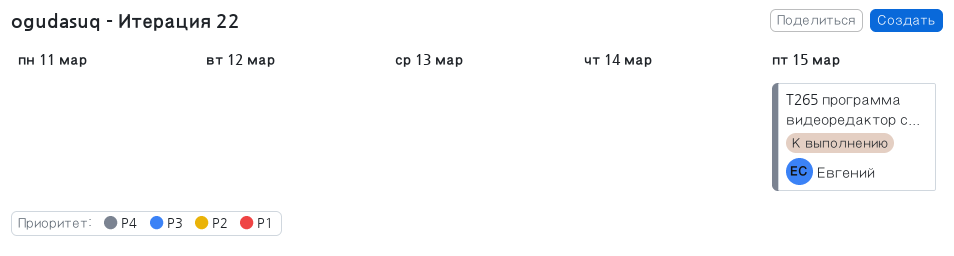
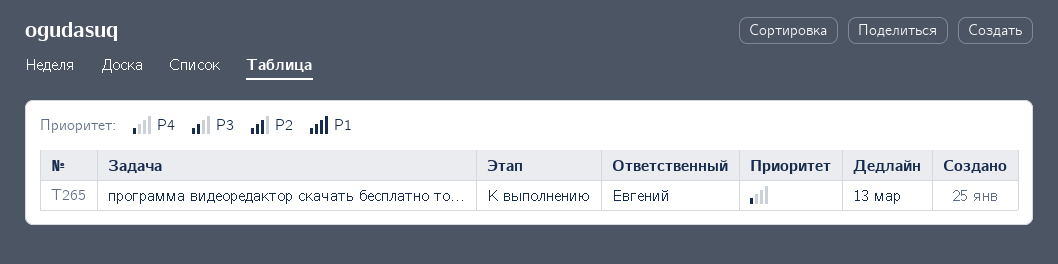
T265, due: Mar 15 -> Mar 13

